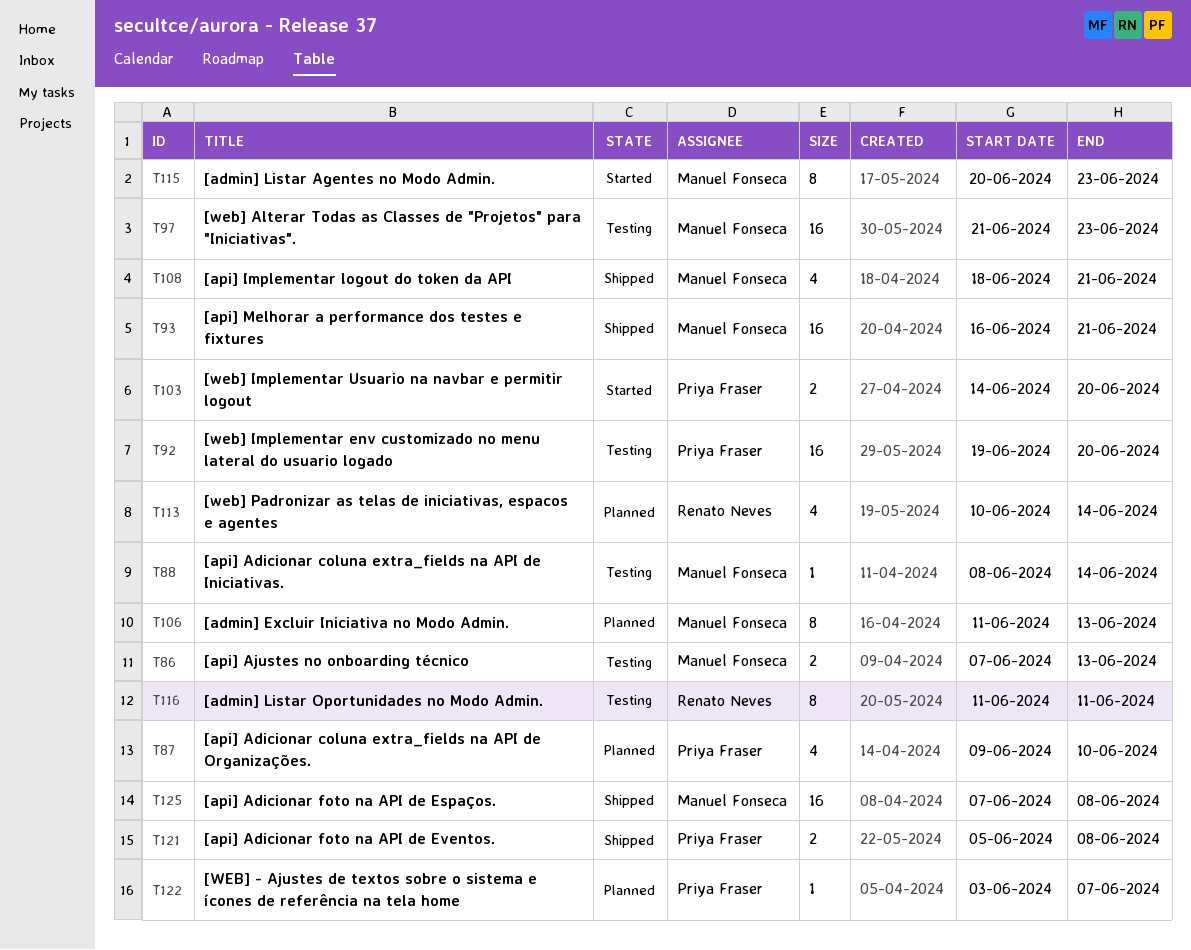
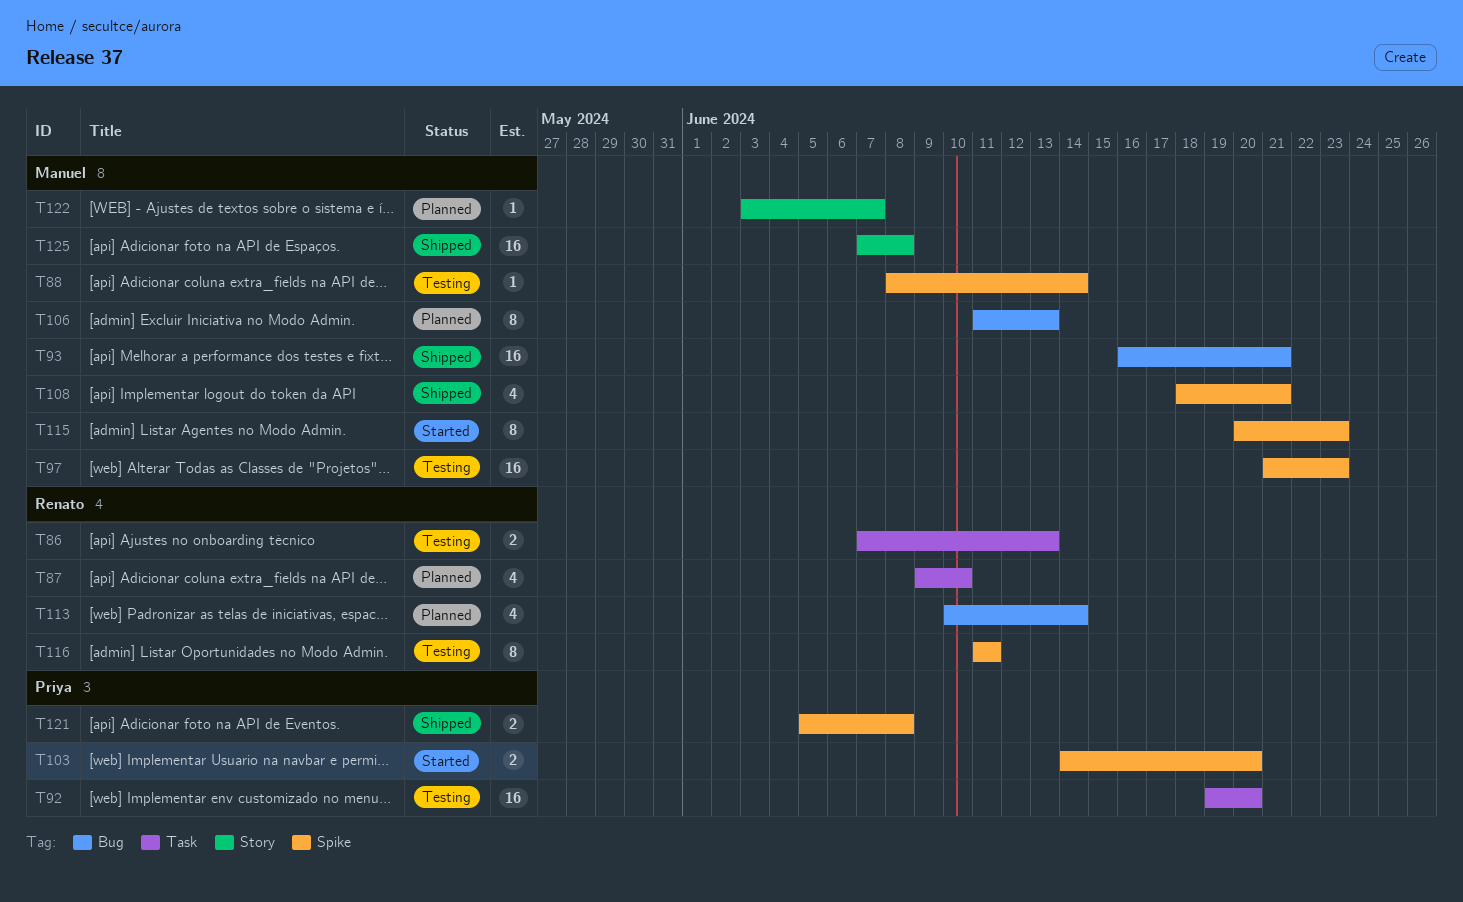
T86, owner: Manuel Fonseca -> Renato Neves
T87, owner: Priya Fraser -> Renato Neves
T122, owner: Priya Fraser -> Manuel Fonseca

